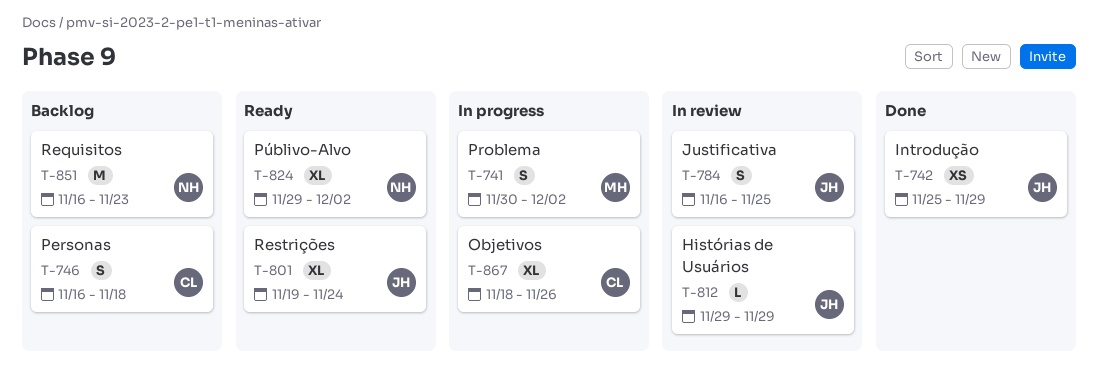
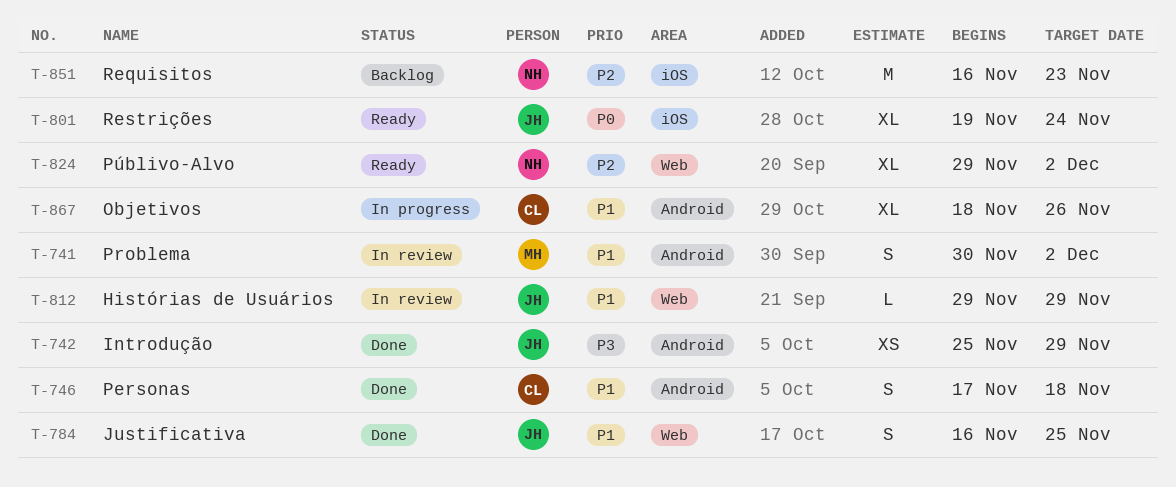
T-741, status: In progress -> In review
T-746, status: Backlog -> Done
T-746, start: Nov 16 -> Nov 17
T-784, status: In review -> Done

